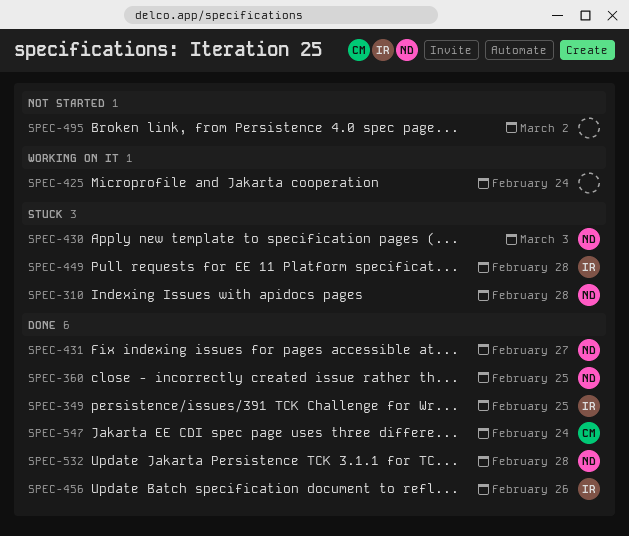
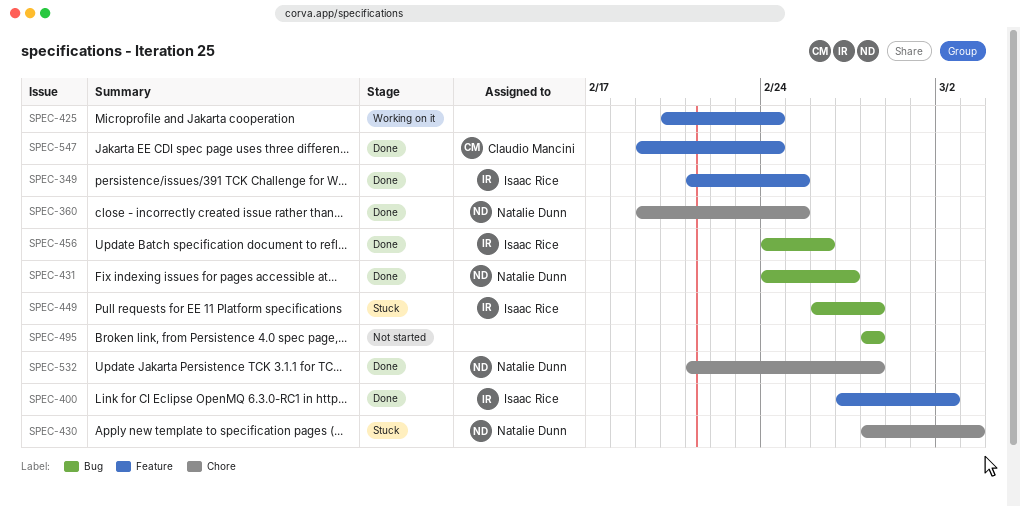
SPEC-310: present -> none
SPEC-400: none -> present
SPEC-495, due: Mar 2 -> Feb 28

